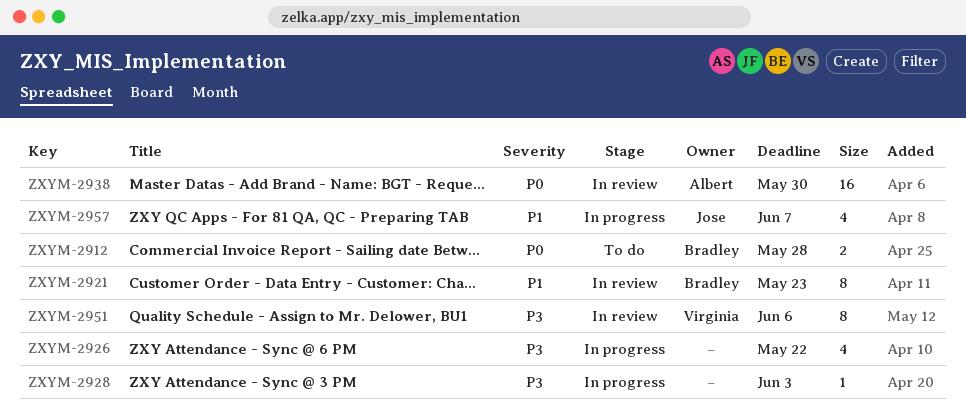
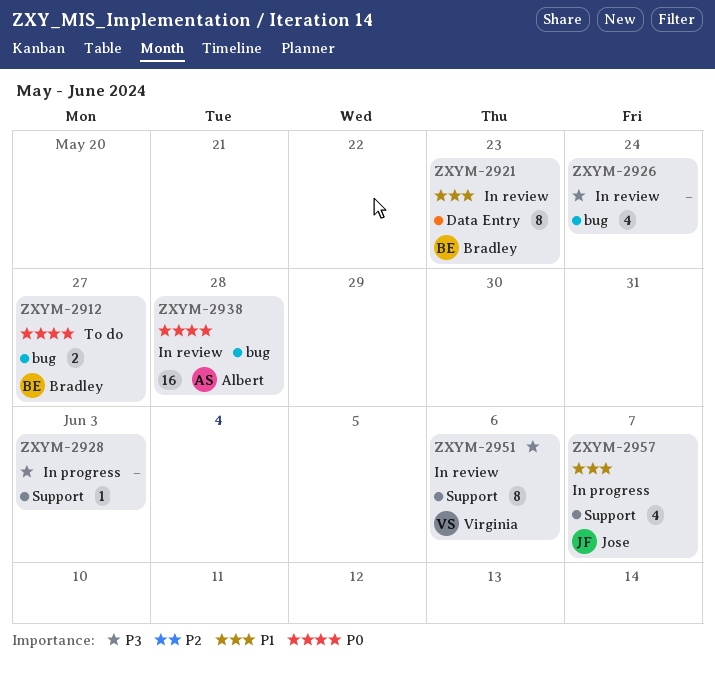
ZXYM-2912, due: May 28 -> May 27
ZXYM-2926, status: In progress -> In review
ZXYM-2926, due: May 22 -> May 24
ZXYM-2938, due: May 30 -> May 28

